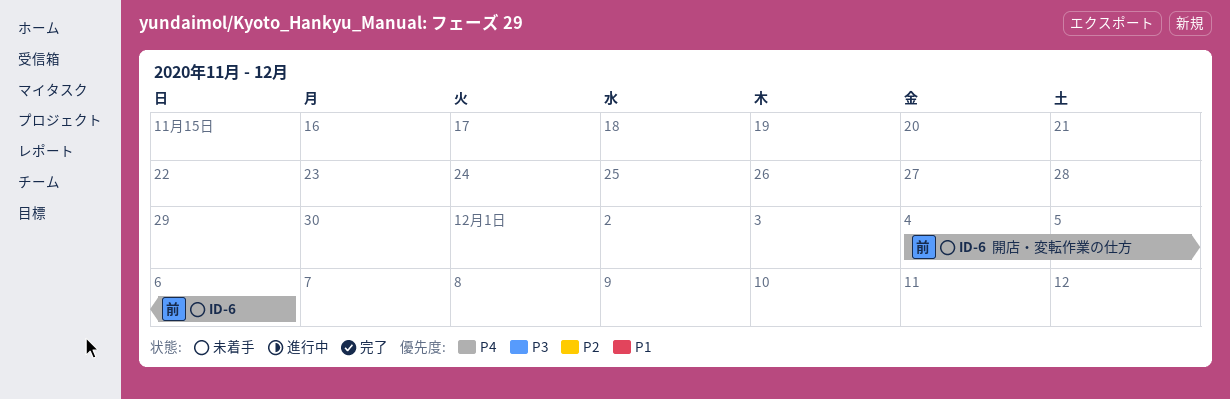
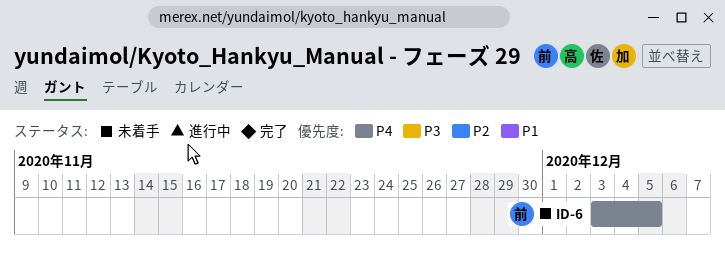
ID-6, start: Dec 4 -> Dec 3
ID-6, due: Dec 6 -> Dec 5

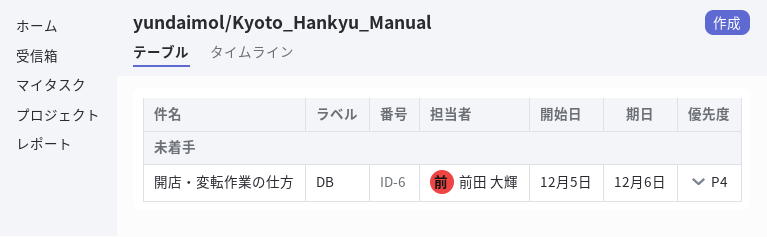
ID-6, start: Dec 3 -> Dec 5
ID-6, due: Dec 5 -> Dec 6

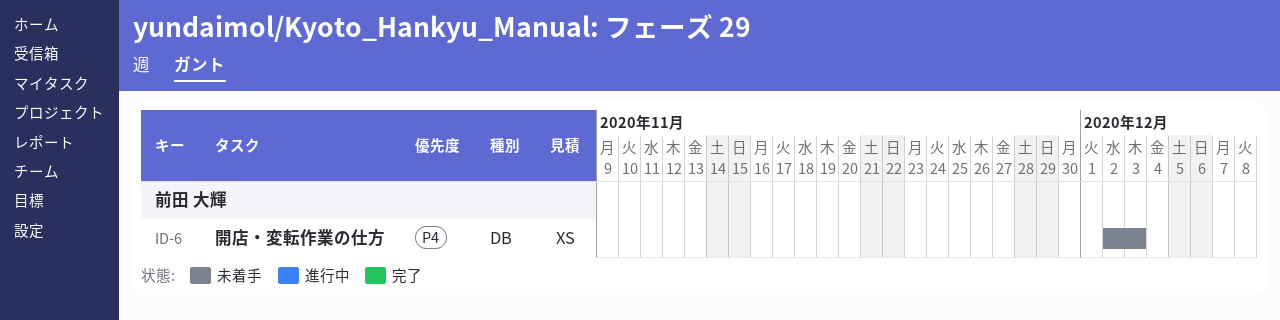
ID-6, start: Dec 5 -> Dec 2
ID-6, due: Dec 6 -> Dec 3

